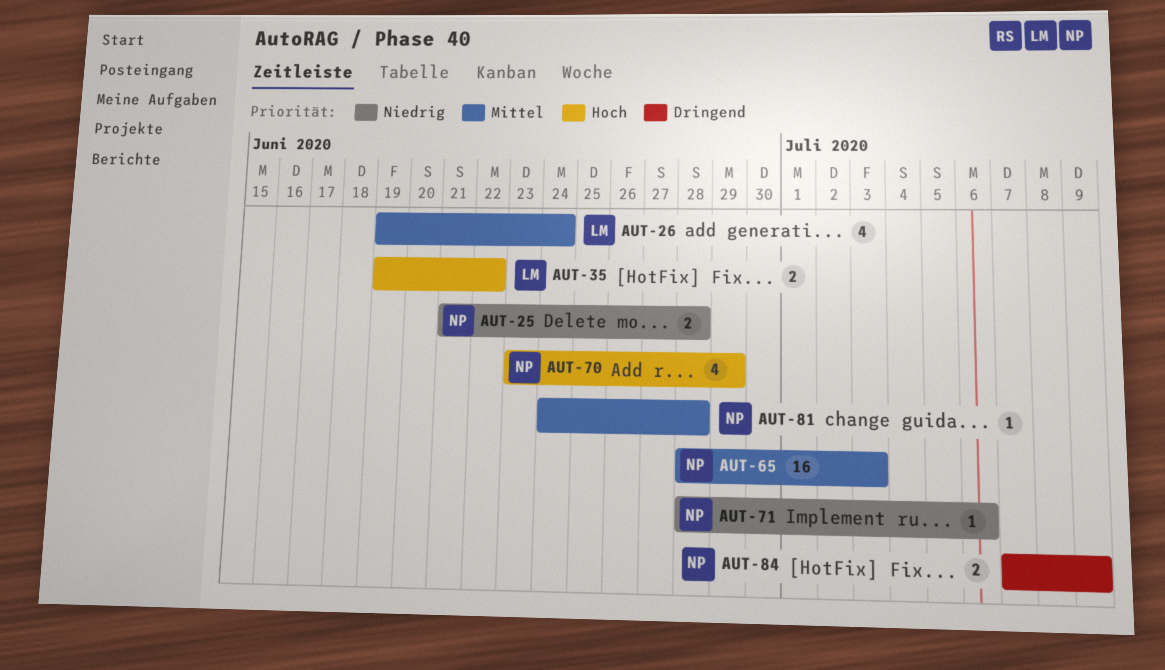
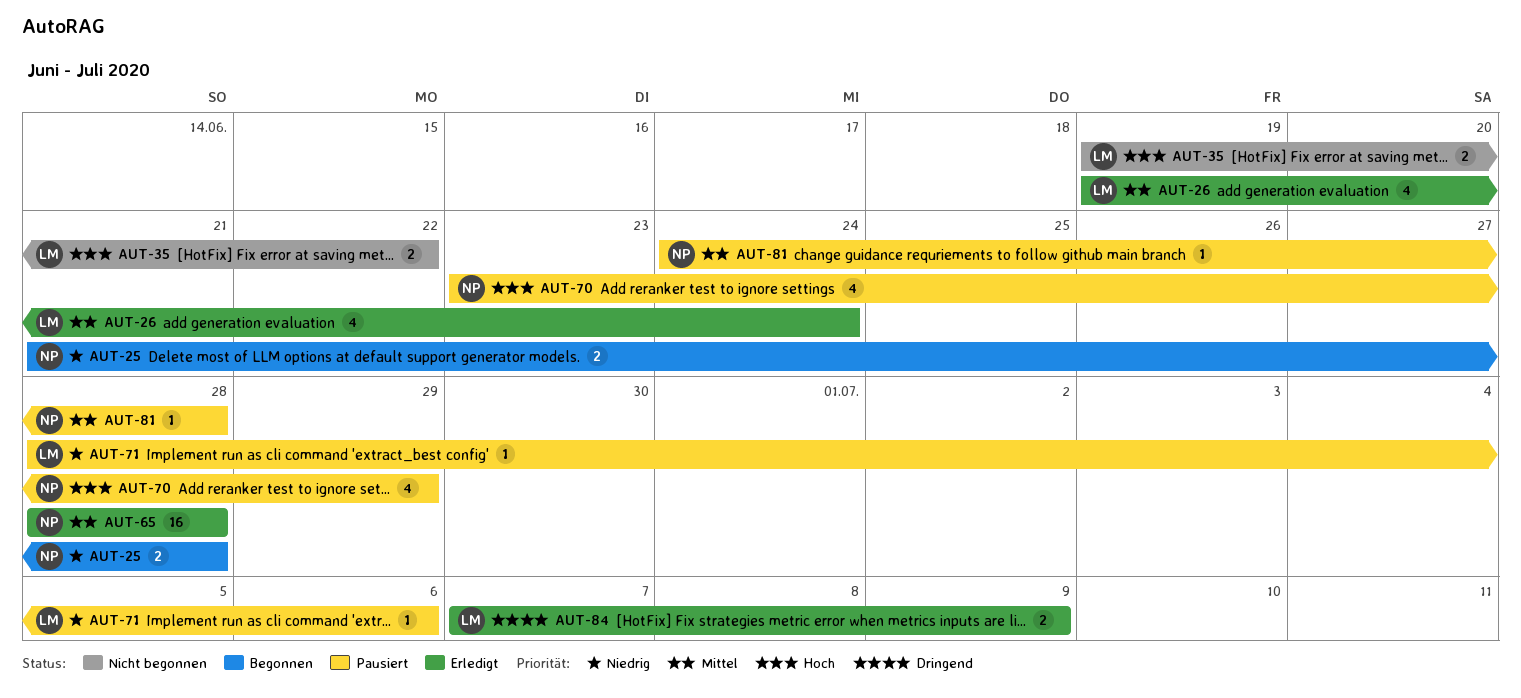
AUT-65, due: Jul 3 -> Jun 28
AUT-71, owner: NP -> LM
AUT-84, owner: NP -> LM

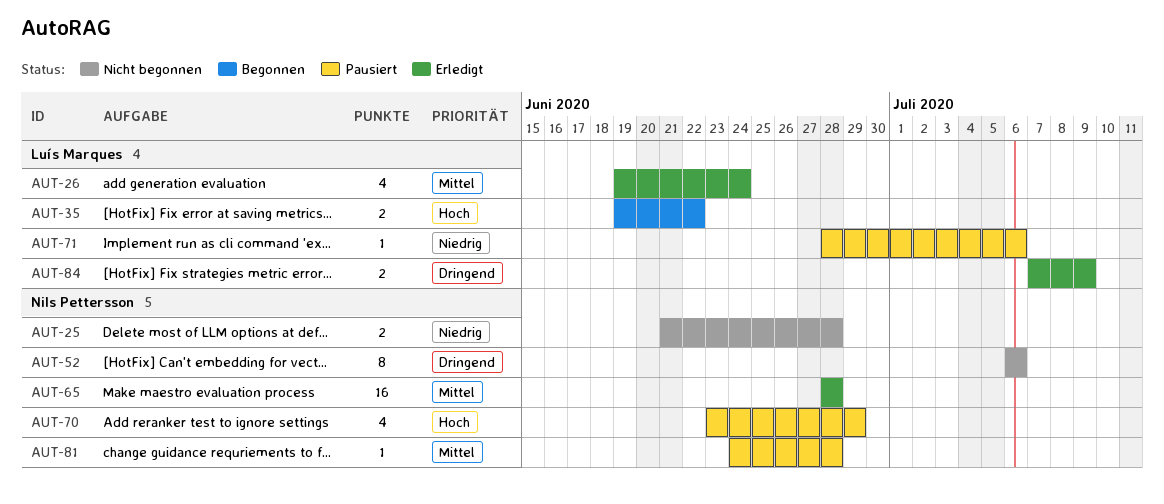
AUT-25, status: Begonnen -> Nicht begonnen
AUT-35, status: Nicht begonnen -> Begonnen
AUT-52: none -> present

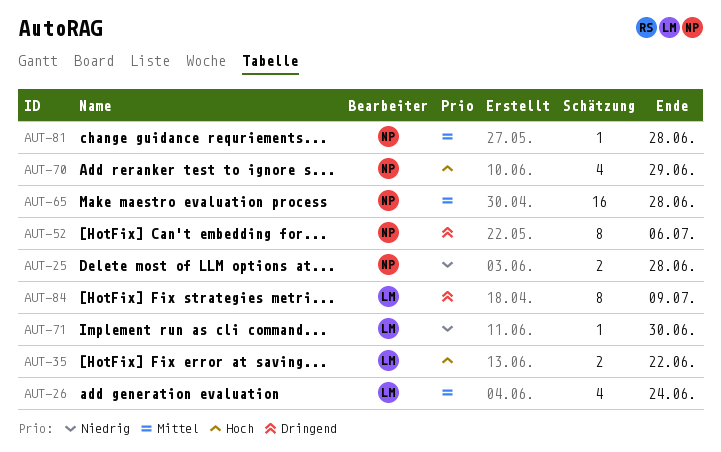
AUT-71, due: Jul 6 -> Jun 30
AUT-84, estimate: 2 -> 8

